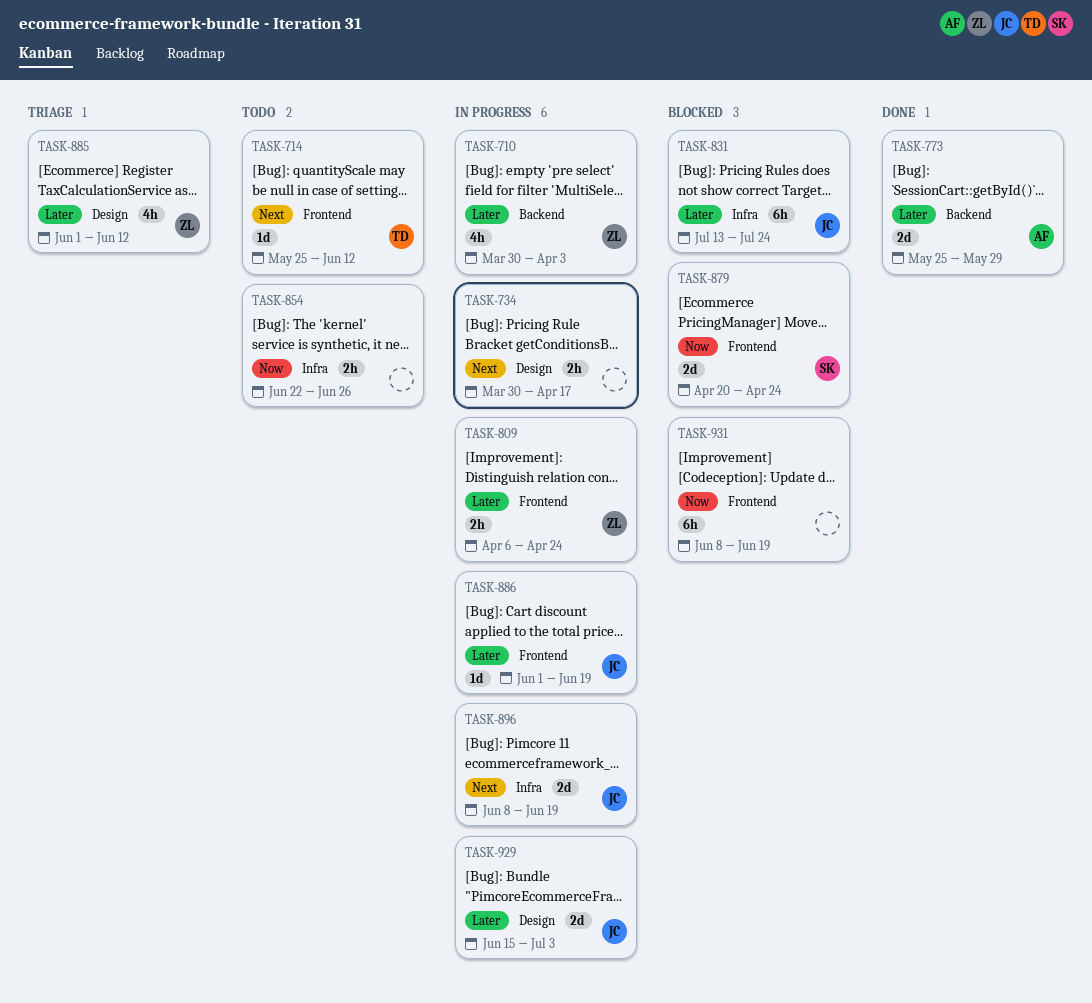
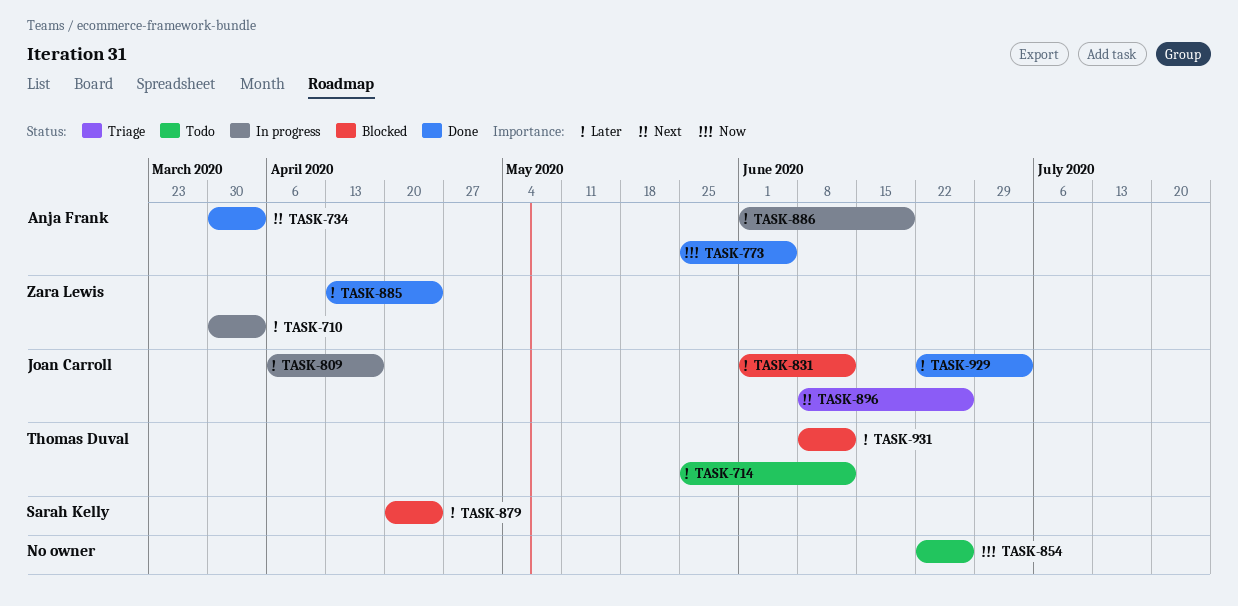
TASK-714, priority: Next -> Later
TASK-734, status: In progress -> Done
TASK-734, owner: none -> Anja Frank
TASK-734, due: Apr 17 -> Apr 3
TASK-773, priority: Later -> Now
TASK-773, due: May 29 -> Jun 5
TASK-809, owner: Zara Lewis -> Joan Carroll
TASK-809, due: Apr 24 -> Apr 17
TASK-831, start: Jul 13 -> Jun 1
TASK-831, due: Jul 24 -> Jun 12
TASK-879, priority: Now -> Later
TASK-885, status: Triage -> Done
TASK-885, start: Jun 1 -> Apr 13
TASK-885, due: Jun 12 -> Apr 24
TASK-886, owner: Joan Carroll -> Anja Frank
TASK-896, status: In progress -> Triage
TASK-896, due: Jun 19 -> Jun 26
TASK-929, status: In progress -> Done
TASK-929, start: Jun 15 -> Jun 22
TASK-931, owner: none -> Thomas Duval
TASK-931, priority: Now -> Later
TASK-931, due: Jun 19 -> Jun 12

